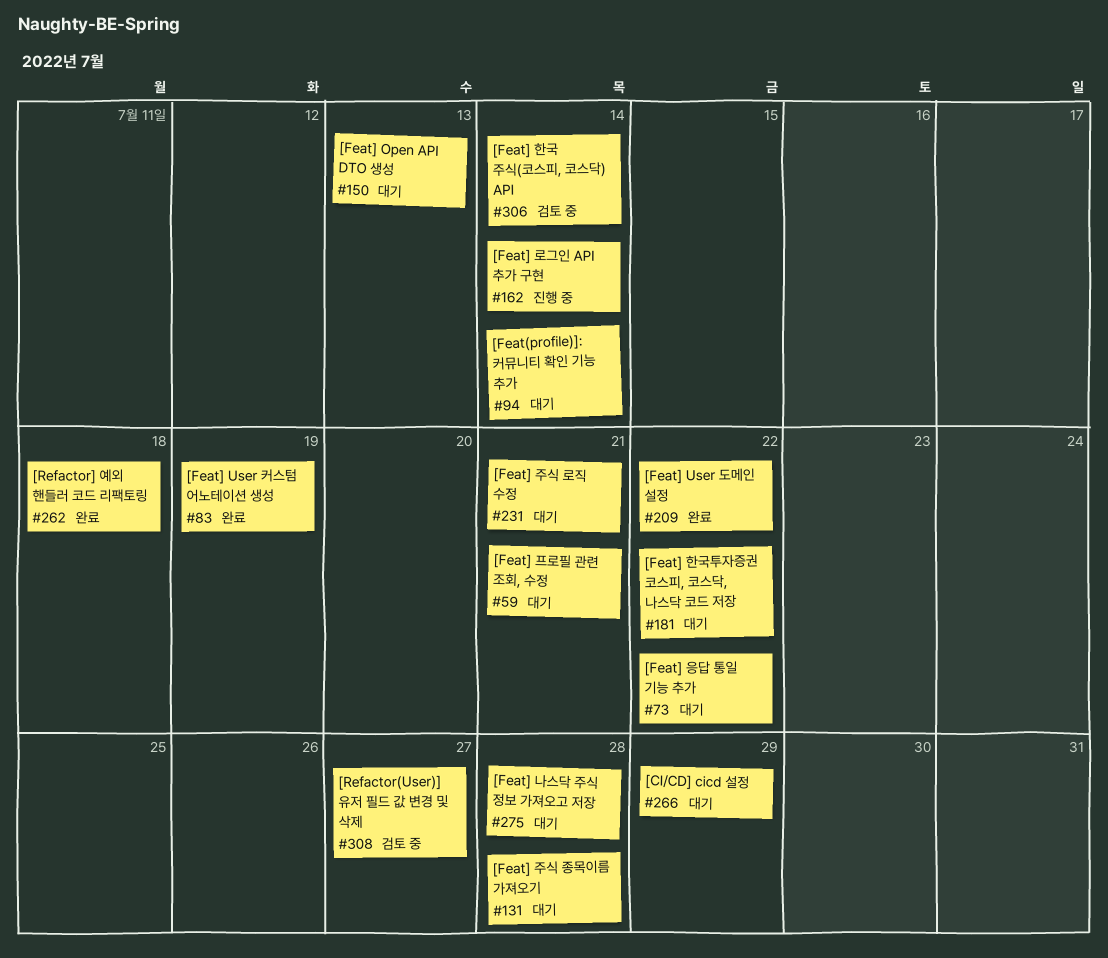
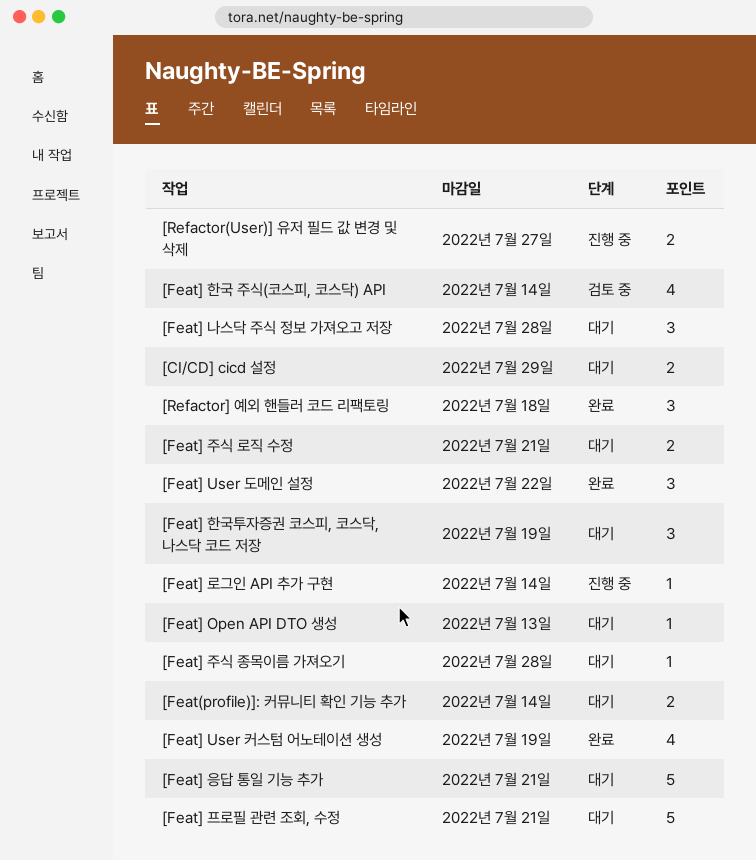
[Feat] 응답 통일 기능 추가, due: Jul 22 -> Jul 21
[Feat] 한국투자증권 코스피, 코스닥, 나스닥 코드 저장, due: Jul 22 -> Jul 19
[Refactor(User)] 유저 필드 값 변경 및 삭제, status: 검토 중 -> 진행 중

